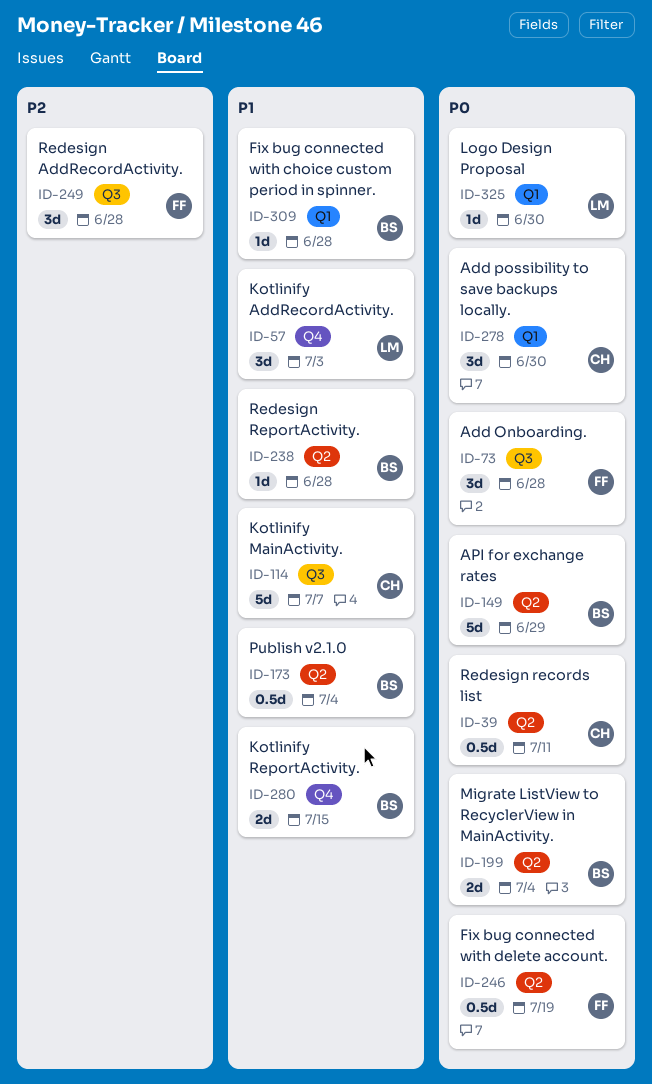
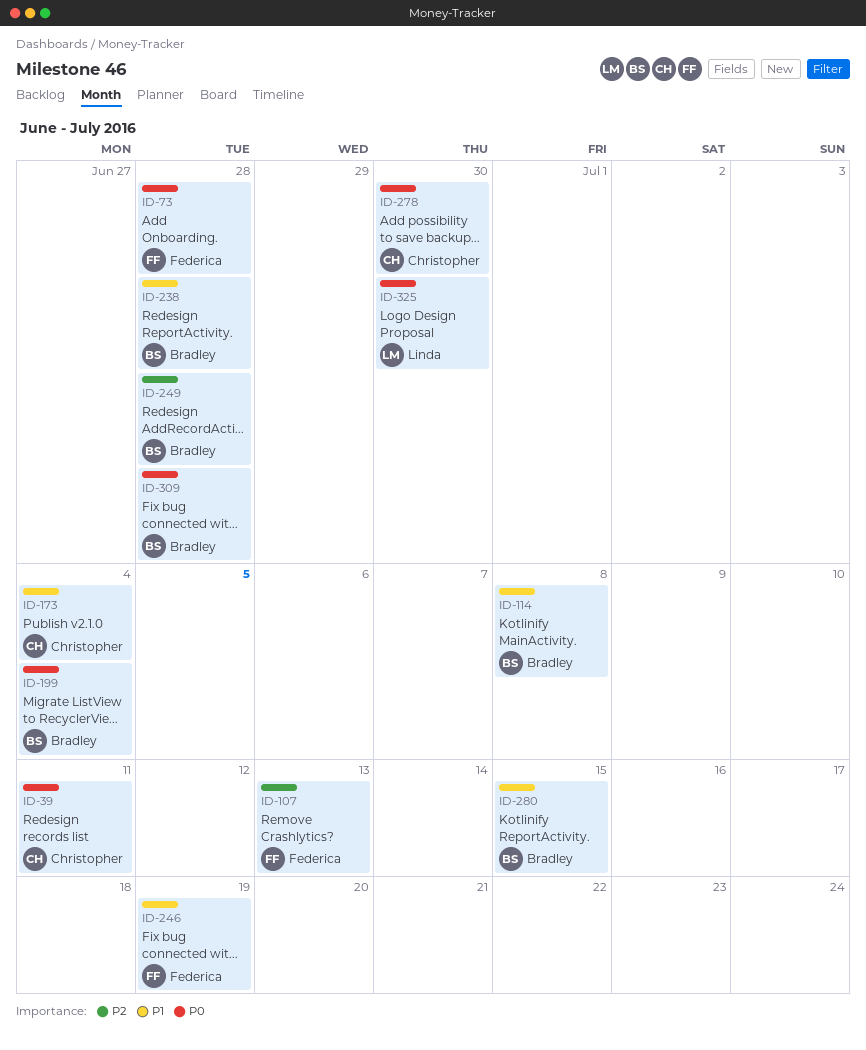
ID-57: present -> none
ID-107: none -> present
ID-114, owner: Christopher -> Bradley
ID-114, due: Jul 7 -> Jul 8
ID-149: present -> none
ID-173, owner: Bradley -> Christopher
ID-246, priority: P0 -> P1
ID-249, owner: Federica -> Bradley
ID-309, priority: P1 -> P0

